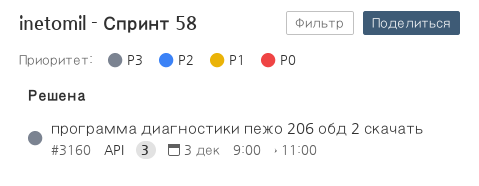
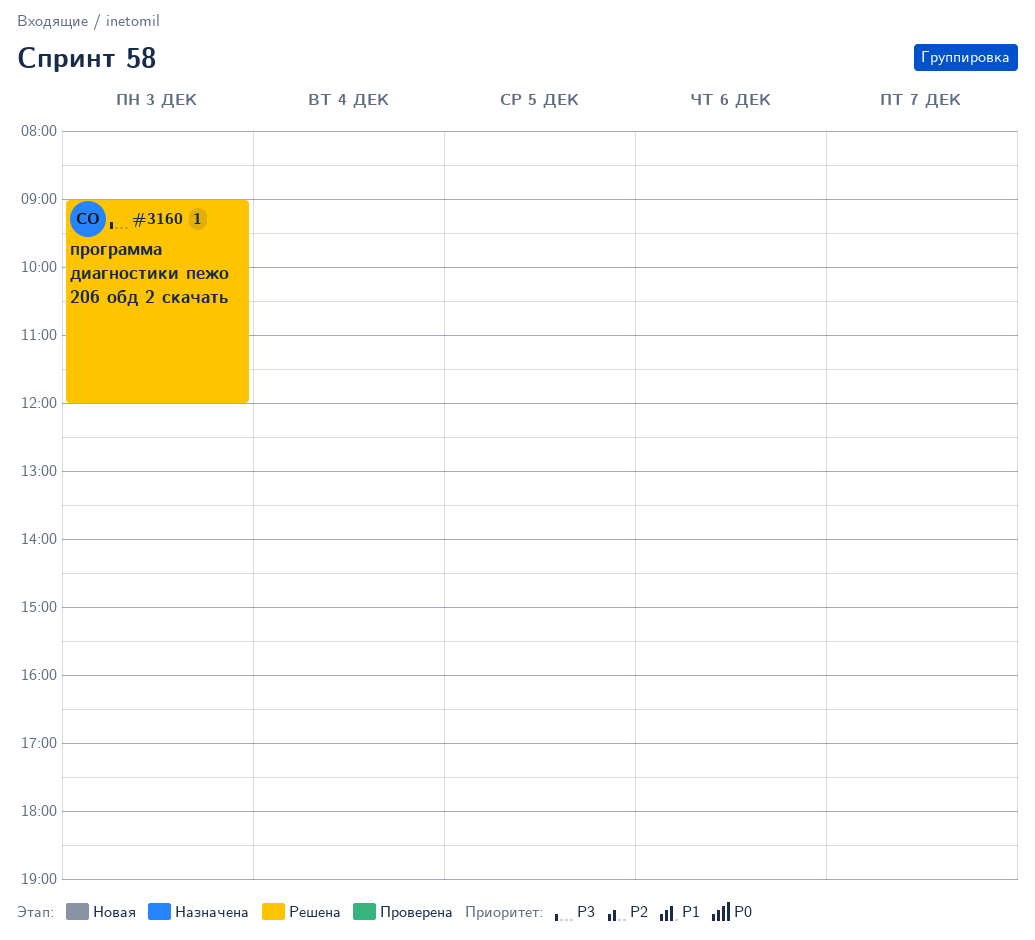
#3160, estimate: 3 -> 1
#3160, ends: 11:00 -> 12:00

